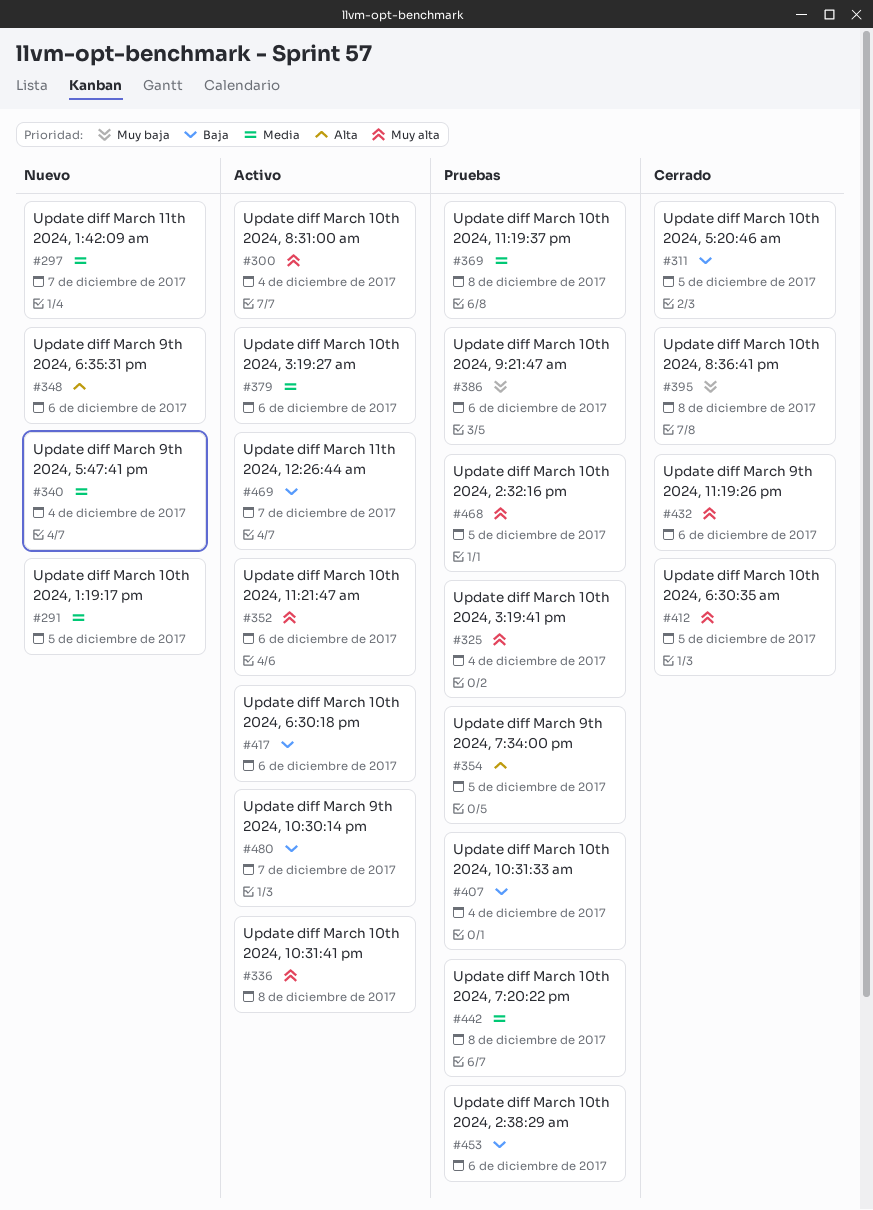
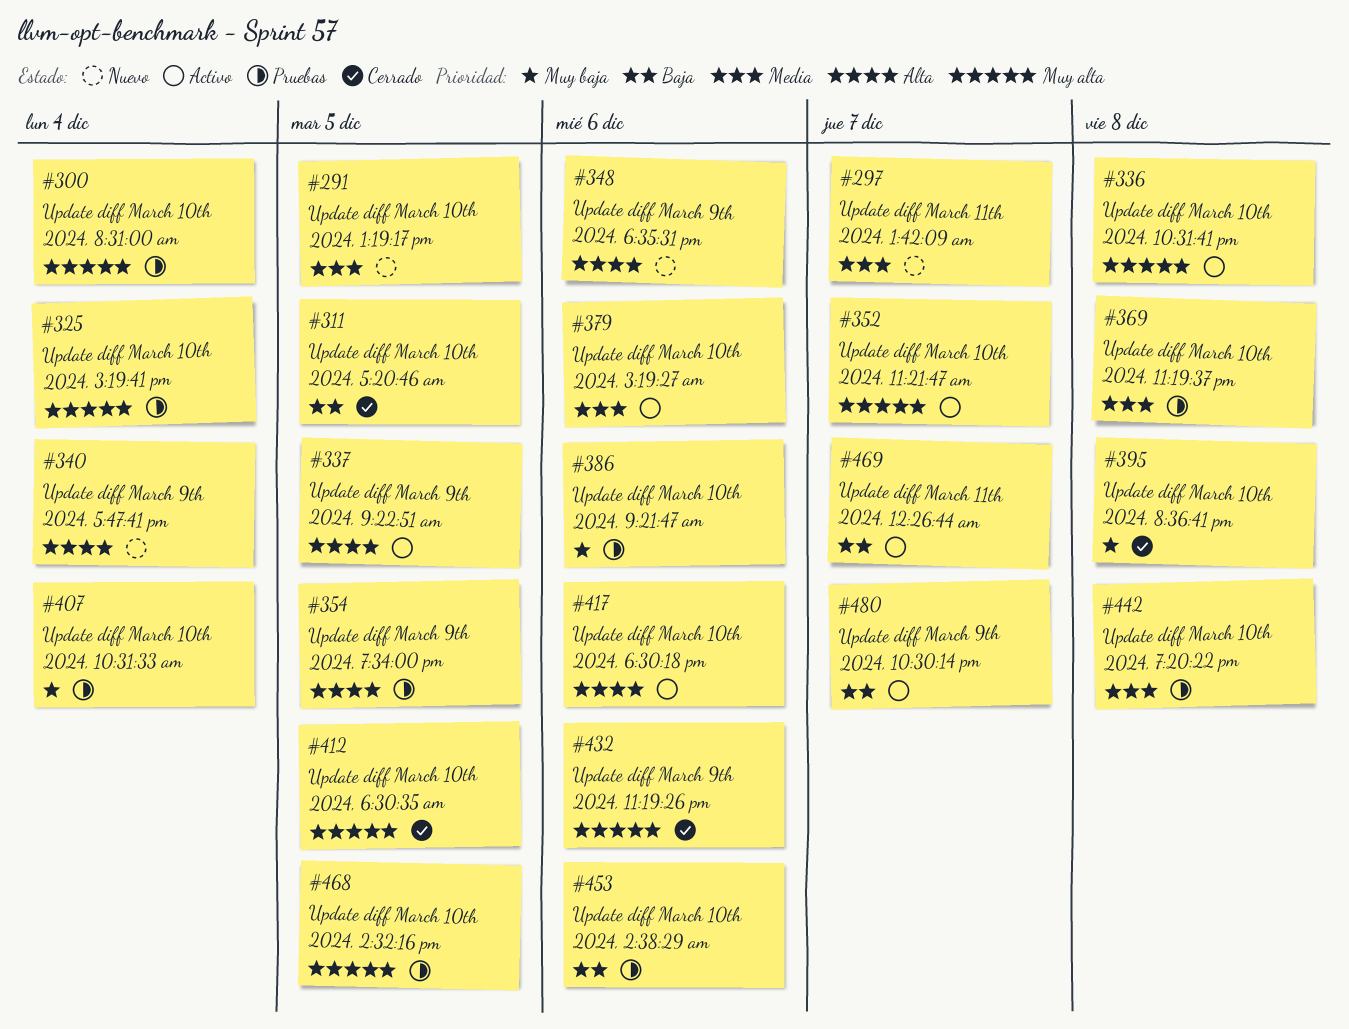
#300, status: Activo -> Pruebas
#337: none -> present
#340, priority: Media -> Alta
#352, due: Dec 6 -> Dec 7
#407, priority: Baja -> Muy baja
#417, priority: Baja -> Alta

